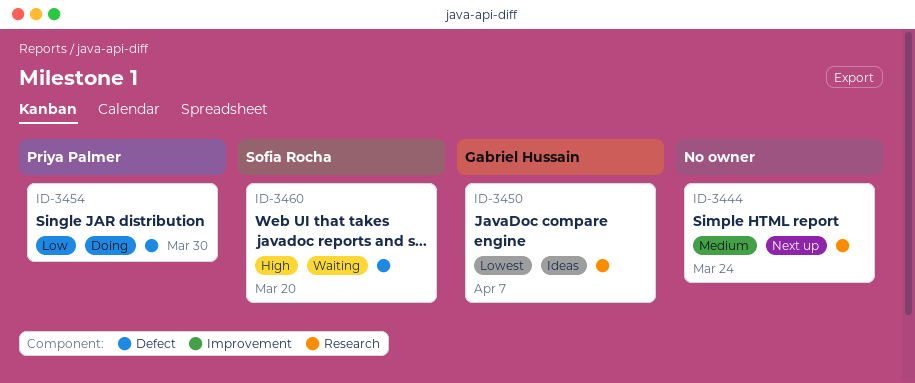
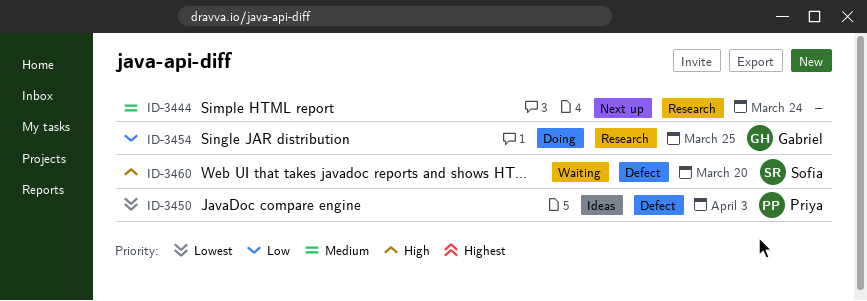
ID-3450, owner: Gabriel Hussain -> Priya Palmer
ID-3450, label: Research -> Defect
ID-3450, due: Apr 7 -> Apr 3
ID-3454, owner: Priya Palmer -> Gabriel Hussain
ID-3454, label: Defect -> Research
ID-3454, due: Mar 30 -> Mar 25

